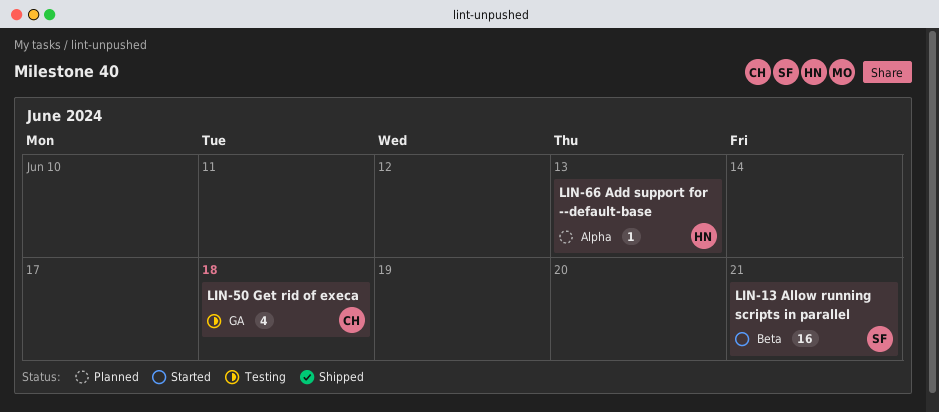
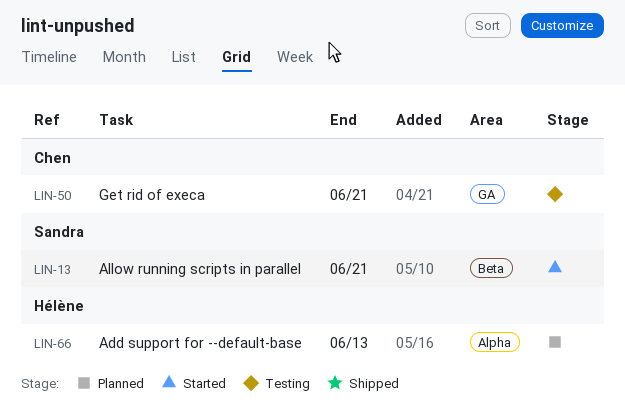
LIN-50, due: Jun 18 -> Jun 21

